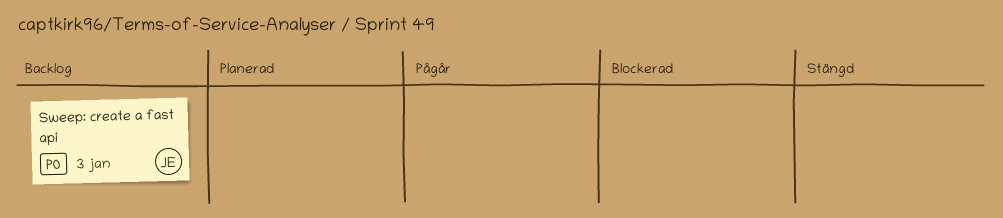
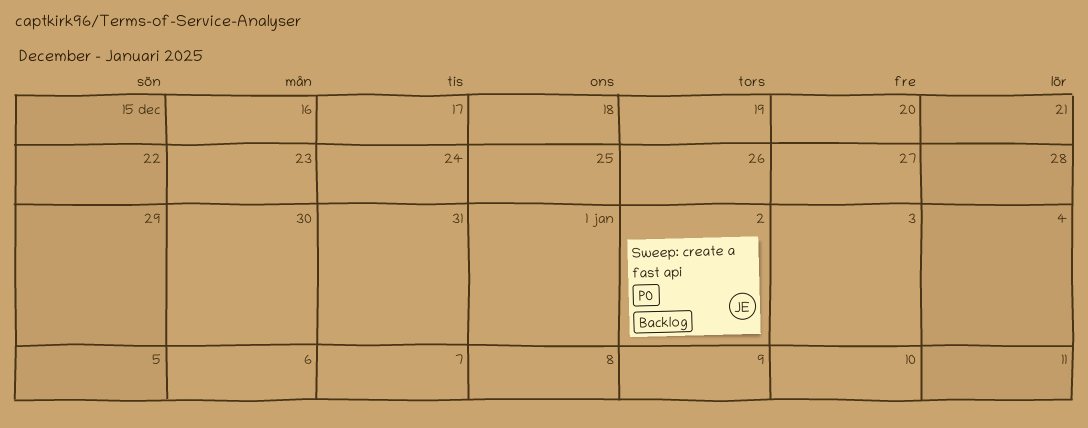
Sweep: create a fast api, due: Jan 3 -> Jan 2

